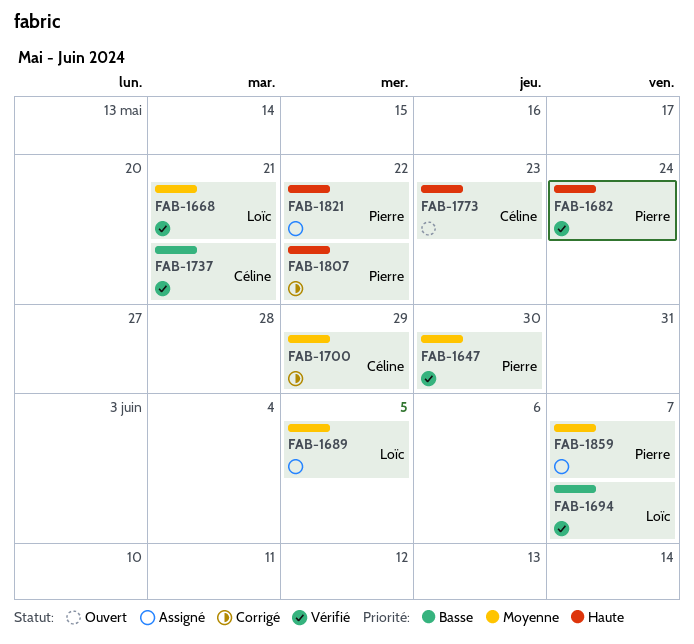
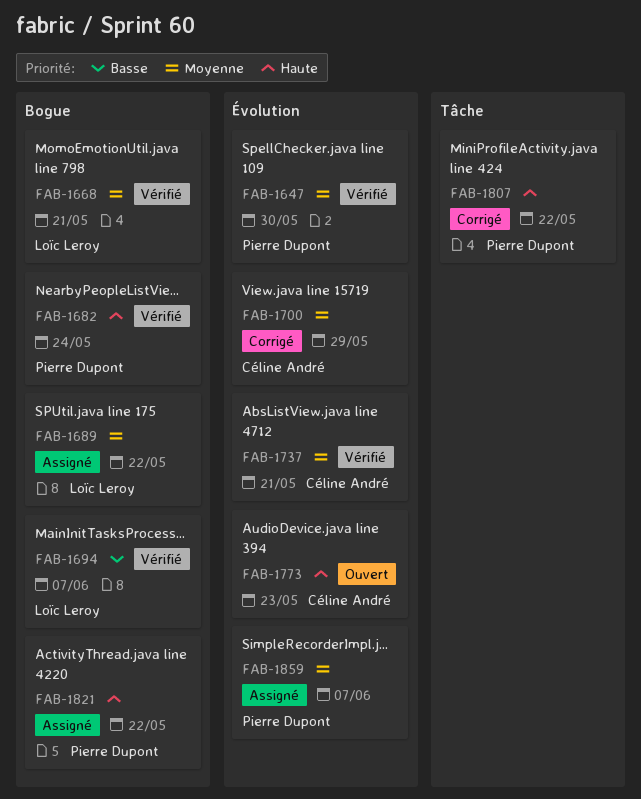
FAB-1689, due: Jun 5 -> May 22
FAB-1737, priority: Basse -> Moyenne

